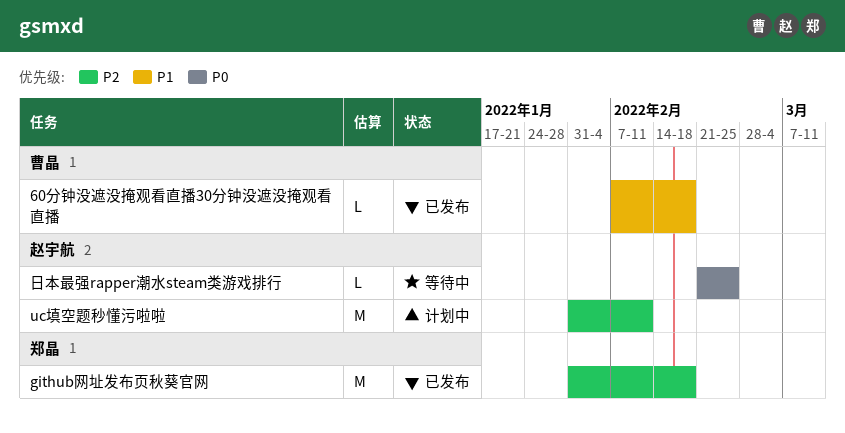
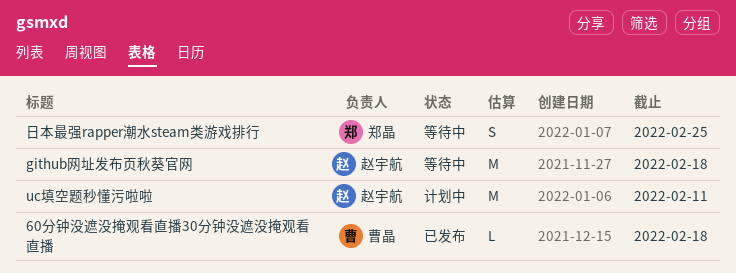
github网址发布页秋葵官网, status: 已发布 -> 等待中
github网址发布页秋葵官网, owner: 郑晶 -> 赵宇航
日本最强rapper潮水steam类游戏排行, owner: 赵宇航 -> 郑晶
日本最强rapper潮水steam类游戏排行, estimate: L -> S

